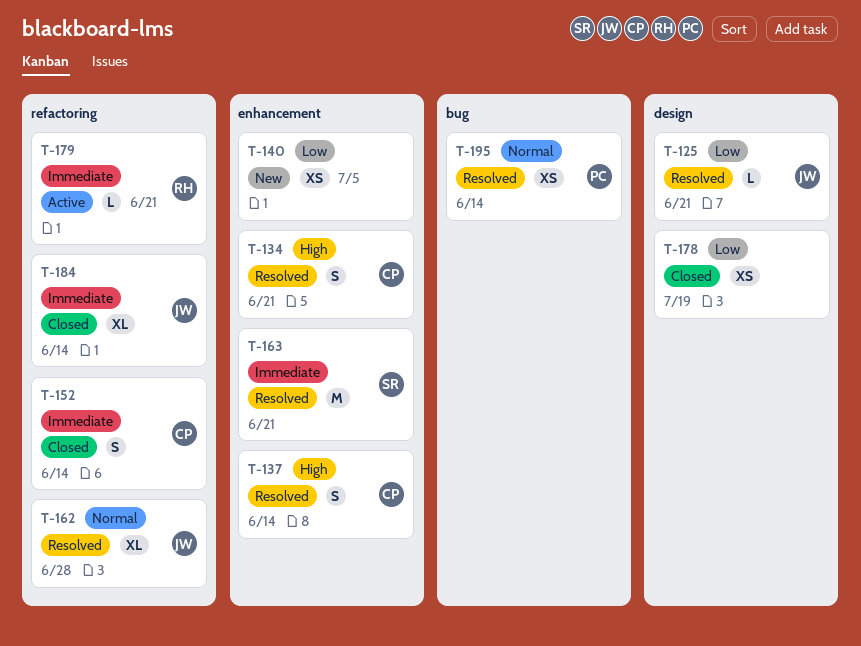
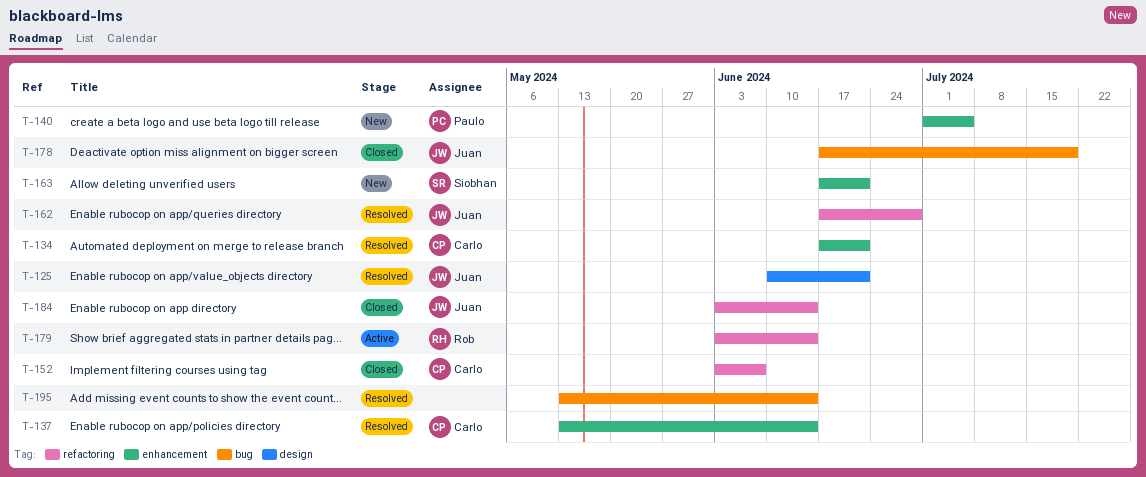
T-140, owner: none -> Paulo
T-152, due: Jun 14 -> Jun 7
T-163, status: Resolved -> New
T-178, owner: none -> Juan
T-178, label: design -> bug
T-179, due: Jun 21 -> Jun 14
T-195, owner: Paulo -> none

